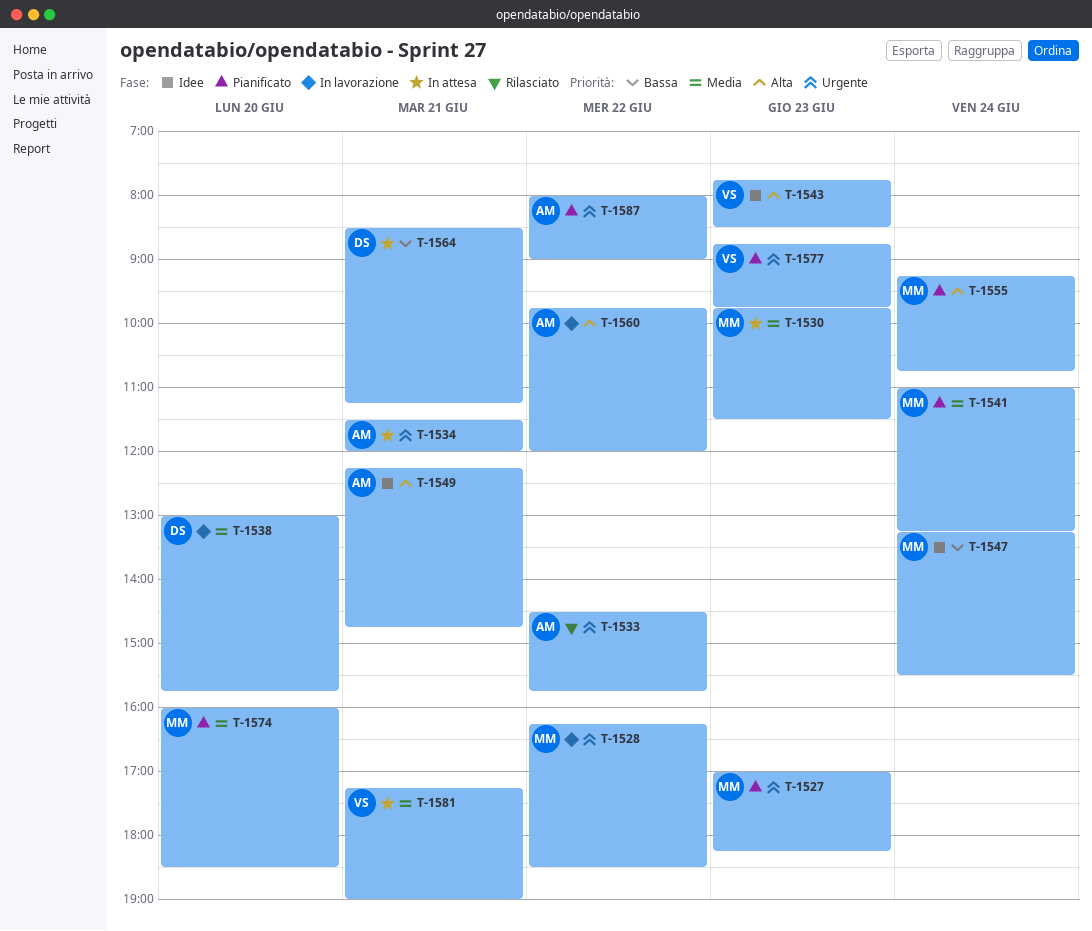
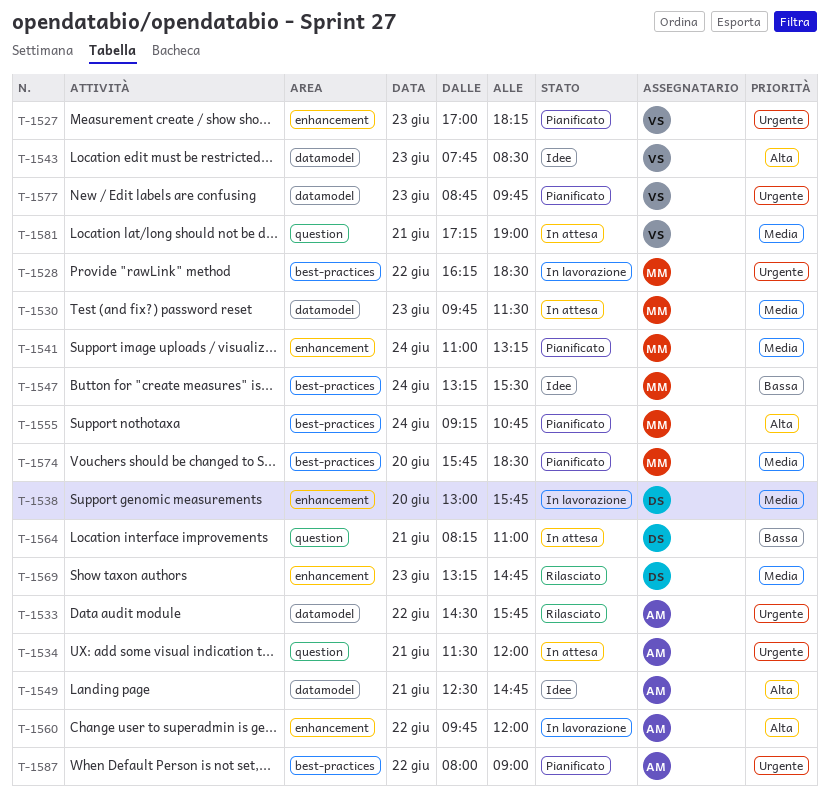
T-1527, owner: MM -> VS
T-1549, begins: 12:15 -> 12:30
T-1564, begins: 08:30 -> 08:15
T-1564, ends: 11:15 -> 11:00
T-1569: none -> present
T-1574, begins: 16:00 -> 15:45

